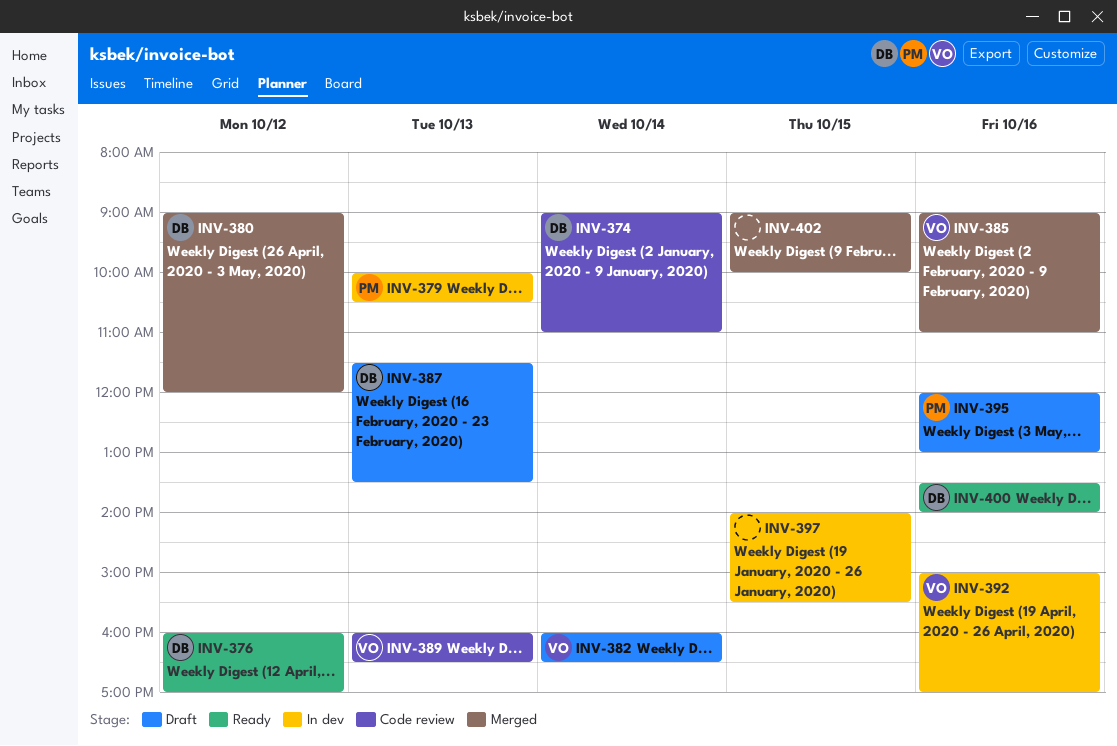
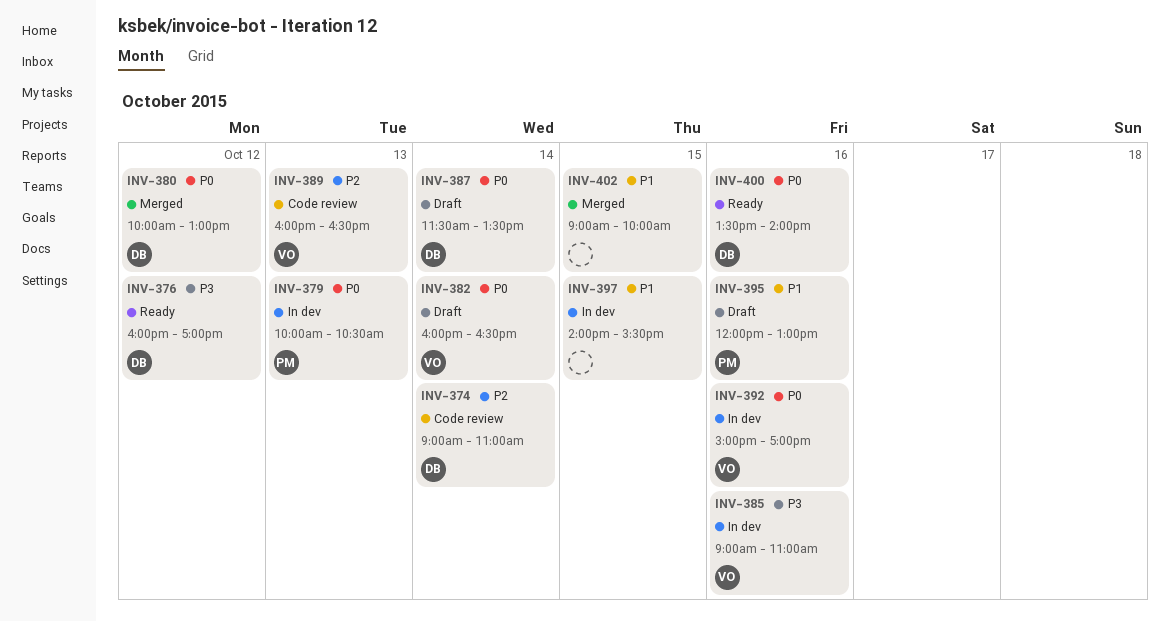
INV-380, begins: 09:00 -> 10:00
INV-380, ends: 12:00 -> 13:00
INV-385, status: Merged -> In dev
INV-387, day: Oct 13 -> Oct 14

